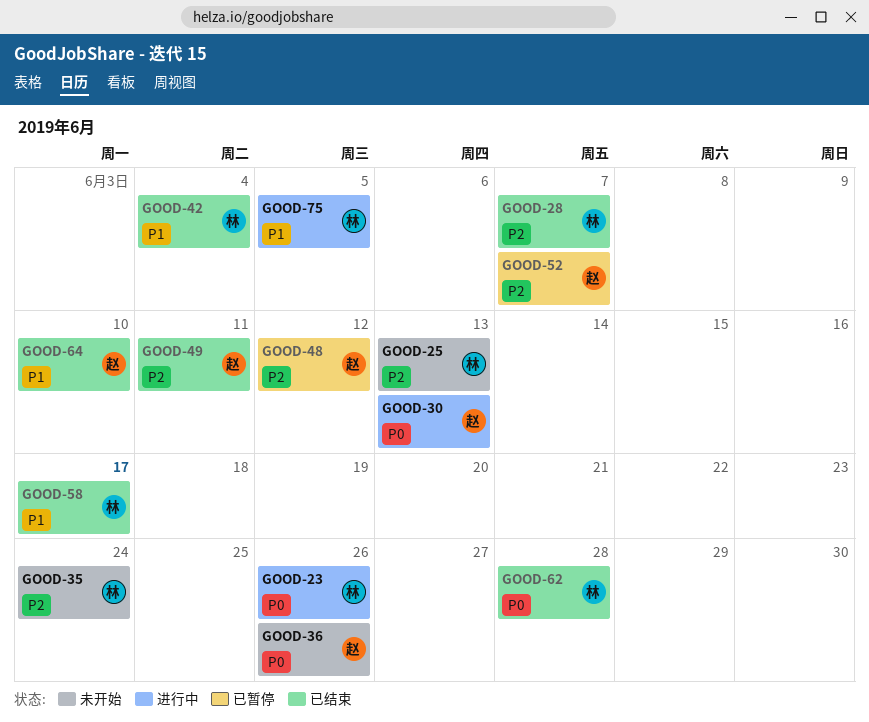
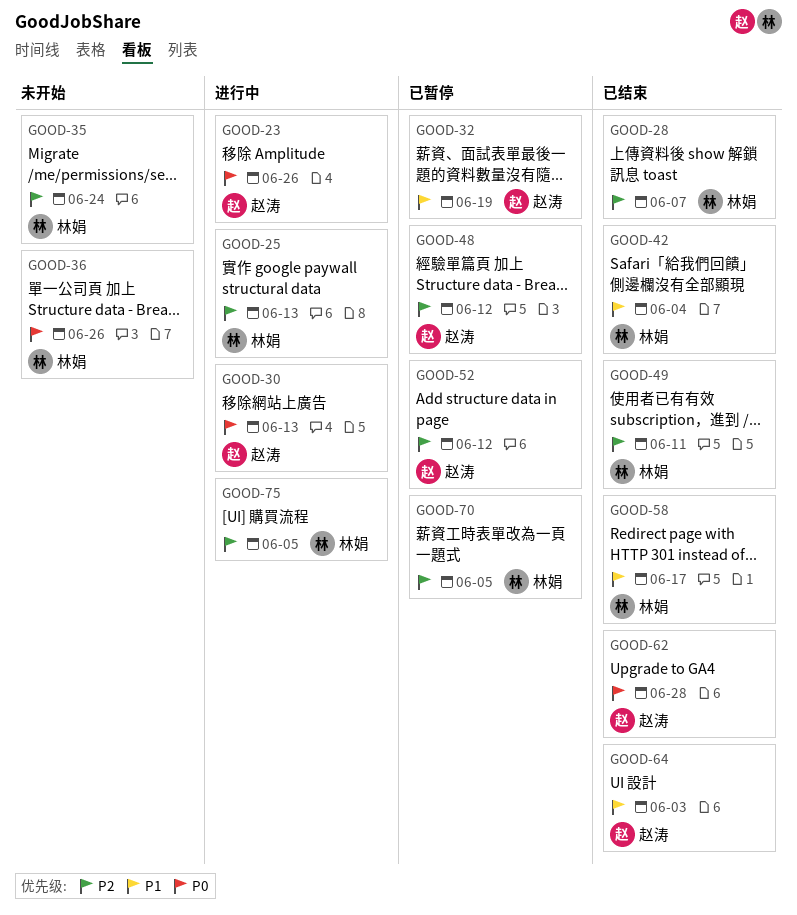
GOOD-23, owner: 林娟 -> 赵涛
GOOD-25, status: 未开始 -> 进行中
GOOD-32: none -> present
GOOD-36, owner: 赵涛 -> 林娟
GOOD-49, owner: 赵涛 -> 林娟
GOOD-52, due: Jun 7 -> Jun 12
GOOD-62, owner: 林娟 -> 赵涛
GOOD-64, due: Jun 10 -> Jun 3
GOOD-70: none -> present
GOOD-75, priority: P1 -> P2

